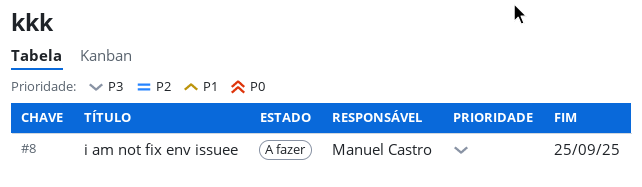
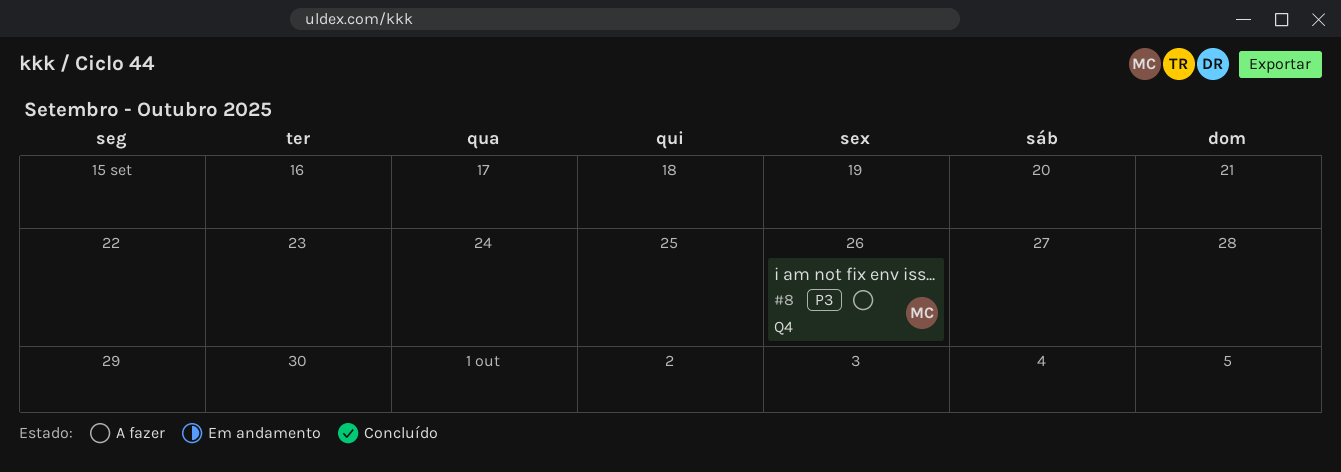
#8, due: Sep 25 -> Sep 26

